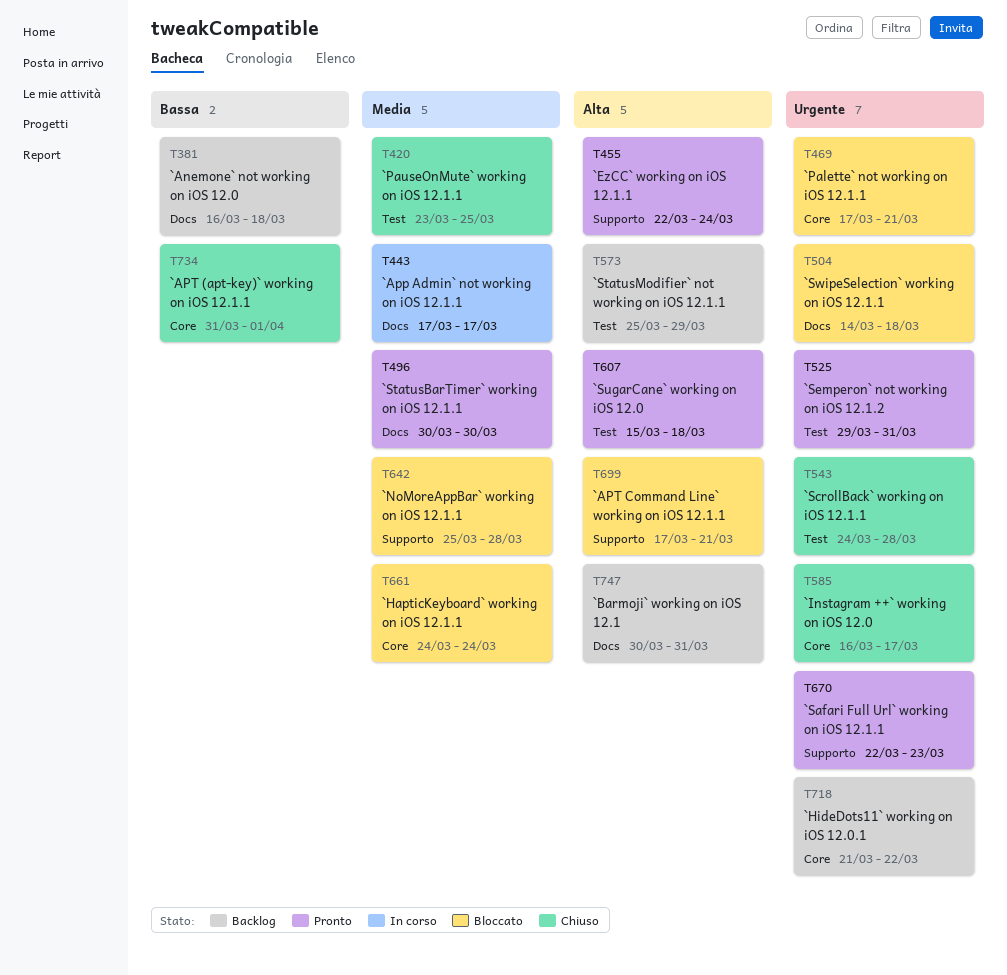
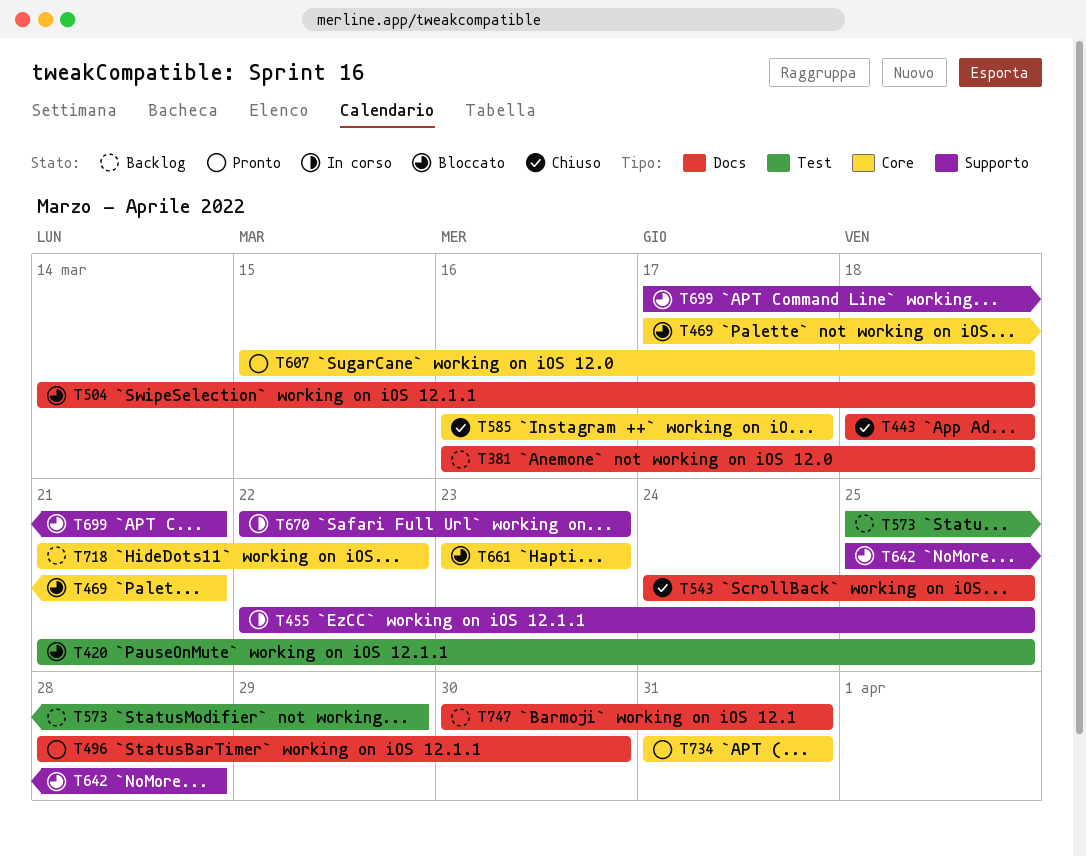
T420, status: Chiuso -> Bloccato
T420, start: Mar 23 -> Mar 21
T443, status: In corso -> Chiuso
T443, start: Mar 17 -> Mar 18
T443, due: Mar 17 -> Mar 18
T455, status: Pronto -> In corso
T455, due: Mar 24 -> Mar 25
T496, start: Mar 30 -> Mar 28
T525: present -> none
T543, label: Test -> Docs
T543, due: Mar 28 -> Mar 25
T607, label: Test -> Core
T661, start: Mar 24 -> Mar 23
T661, due: Mar 24 -> Mar 23
T670, status: Pronto -> In corso
T734, status: Chiuso -> Pronto
T734, due: Apr 1 -> Mar 31

